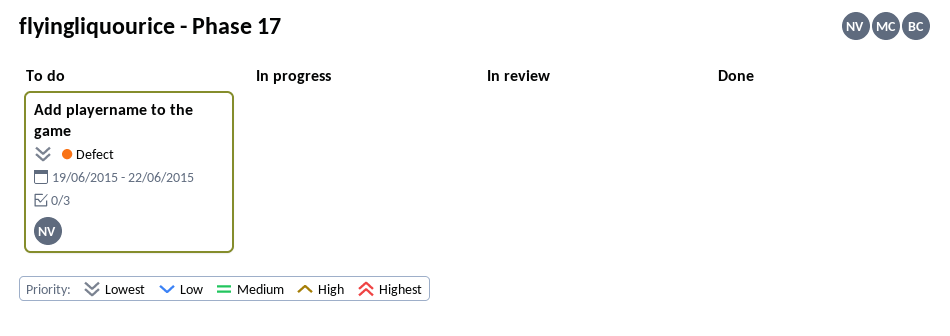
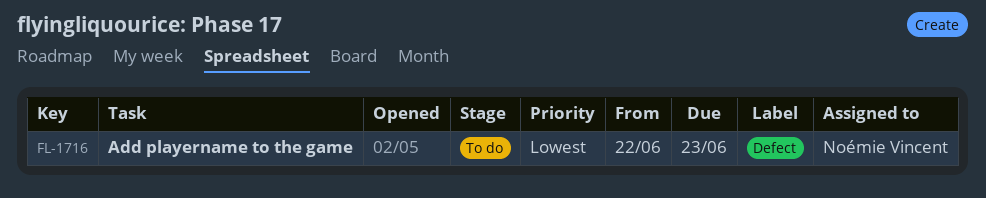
Add playername to the game, start: Jun 19 -> Jun 22
Add playername to the game, due: Jun 22 -> Jun 23

